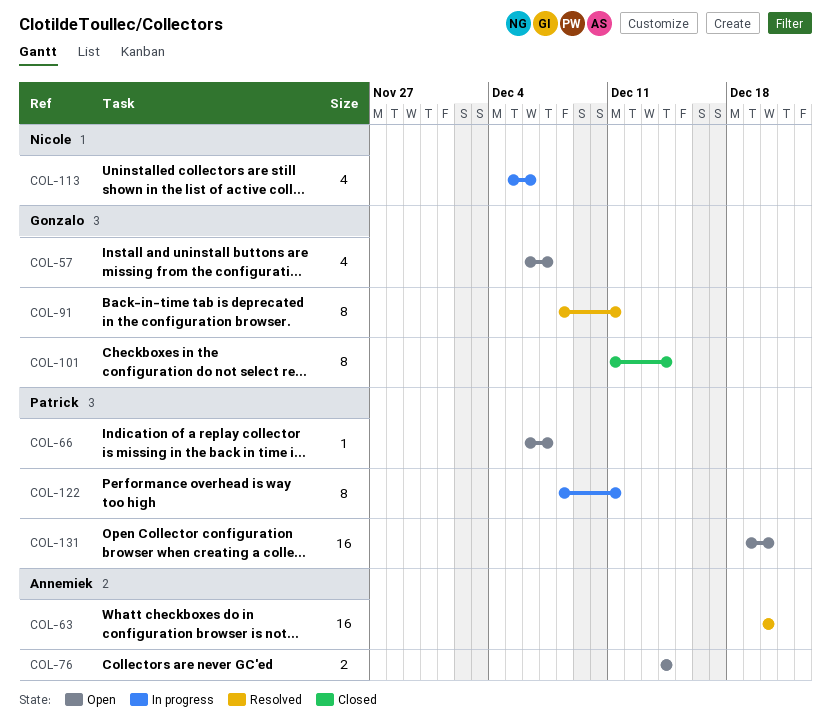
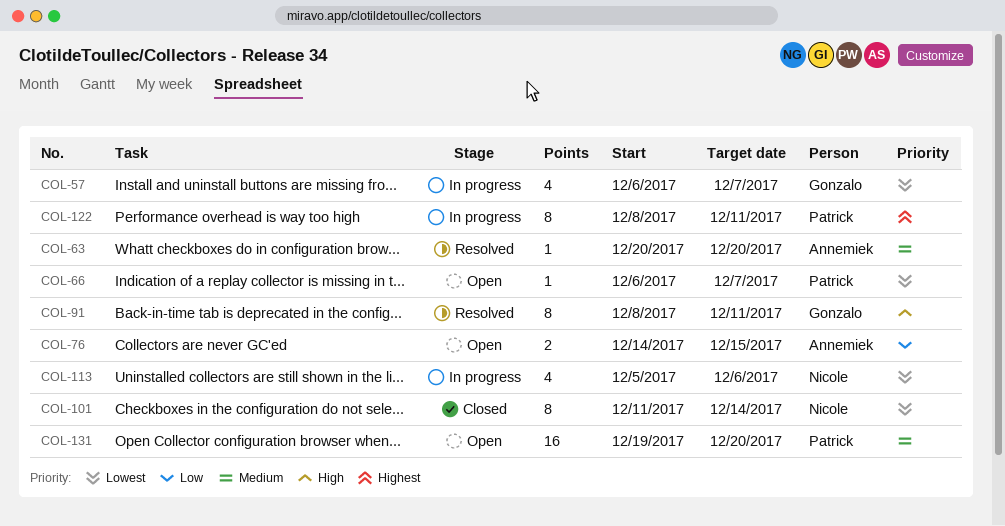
COL-57, status: Open -> In progress
COL-63, estimate: 16 -> 1
COL-76, due: Dec 14 -> Dec 15
COL-101, owner: Gonzalo -> Nicole

